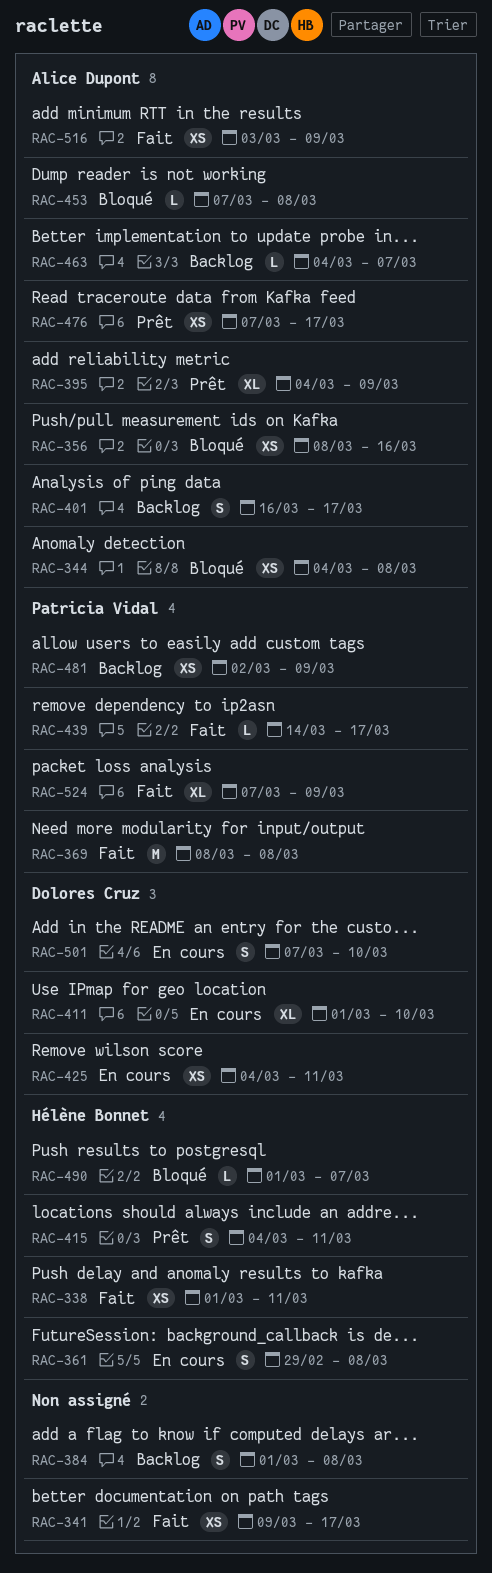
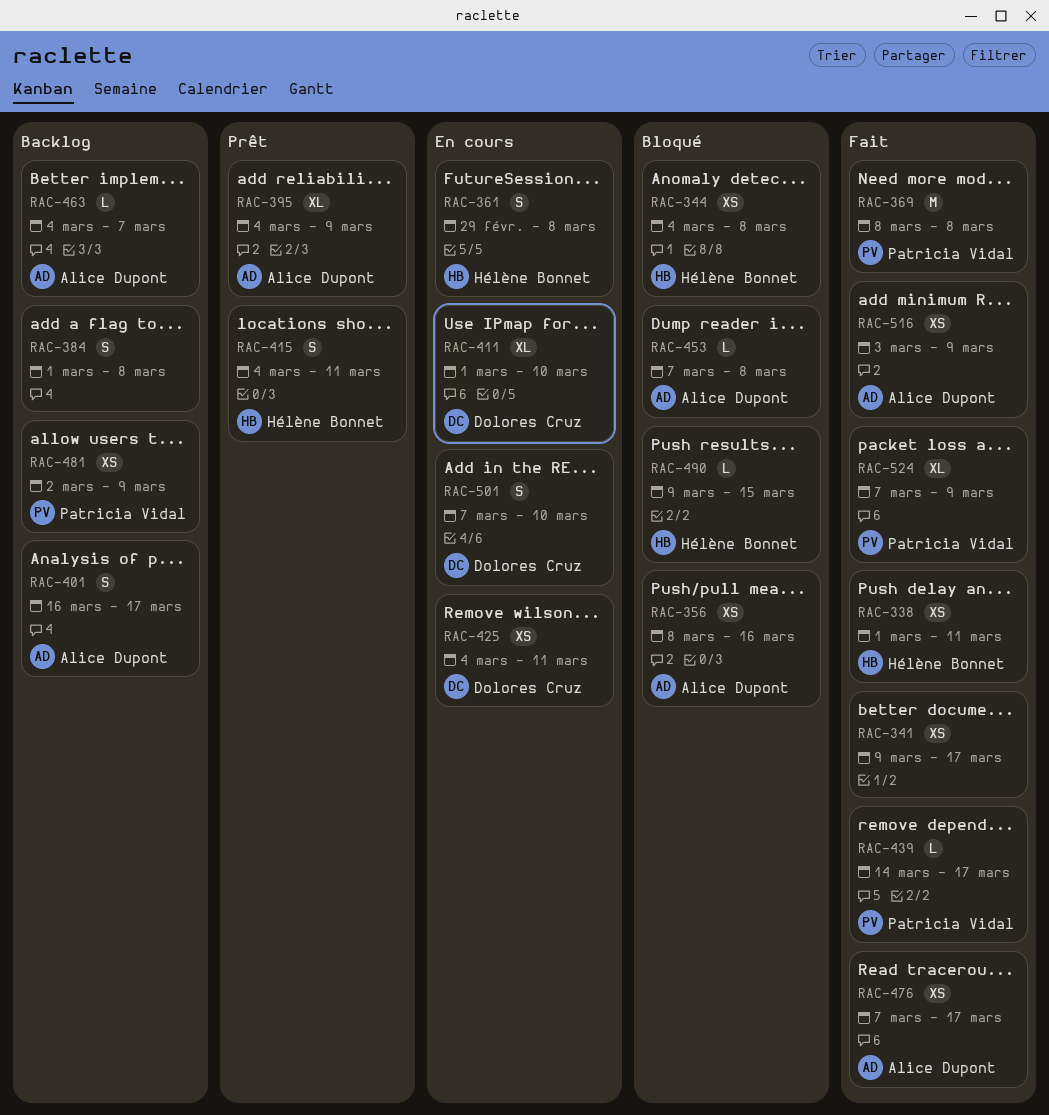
RAC-344, owner: Alice Dupont -> Hélène Bonnet
RAC-476, status: Prêt -> Fait
RAC-490, start: Mar 1 -> Mar 9
RAC-490, due: Mar 7 -> Mar 15

